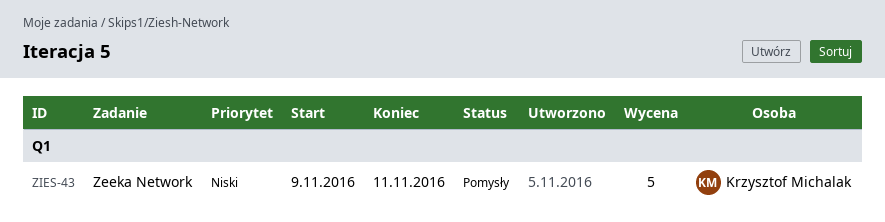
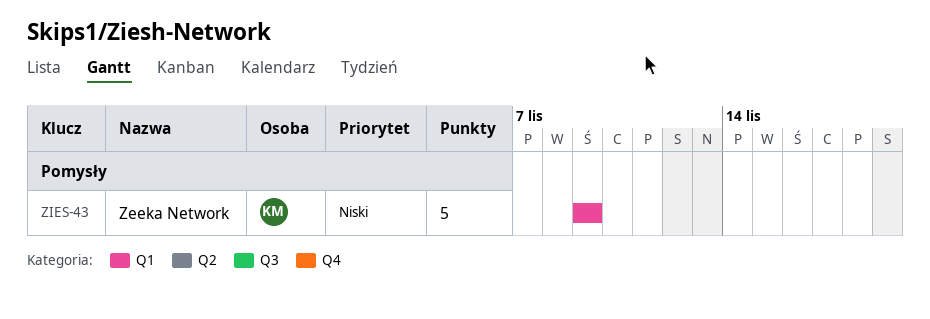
ZIES-43, due: Nov 11 -> Nov 9

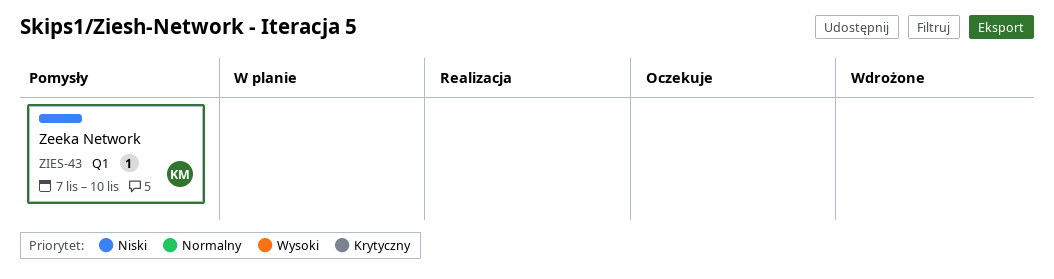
ZIES-43, estimate: 5 -> 1
ZIES-43, start: Nov 9 -> Nov 7
ZIES-43, due: Nov 9 -> Nov 10

